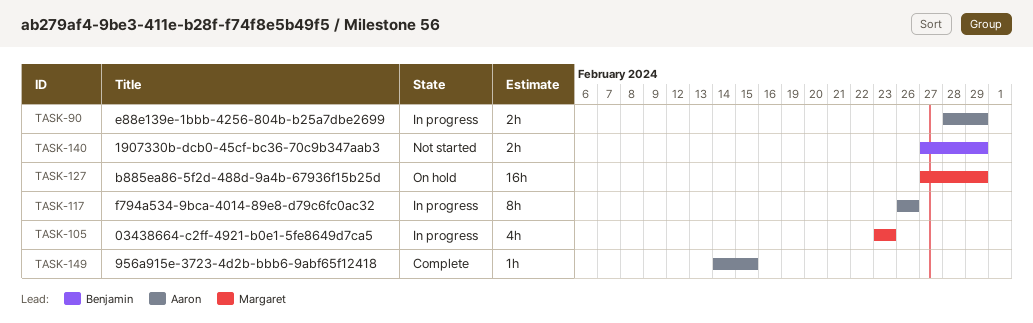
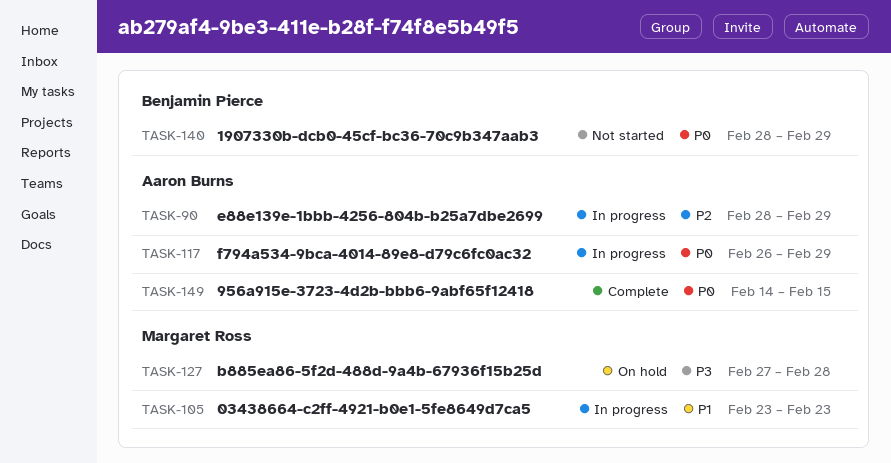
TASK-117, due: Feb 26 -> Feb 29
TASK-127, due: Feb 29 -> Feb 28
TASK-140, start: Feb 27 -> Feb 28

